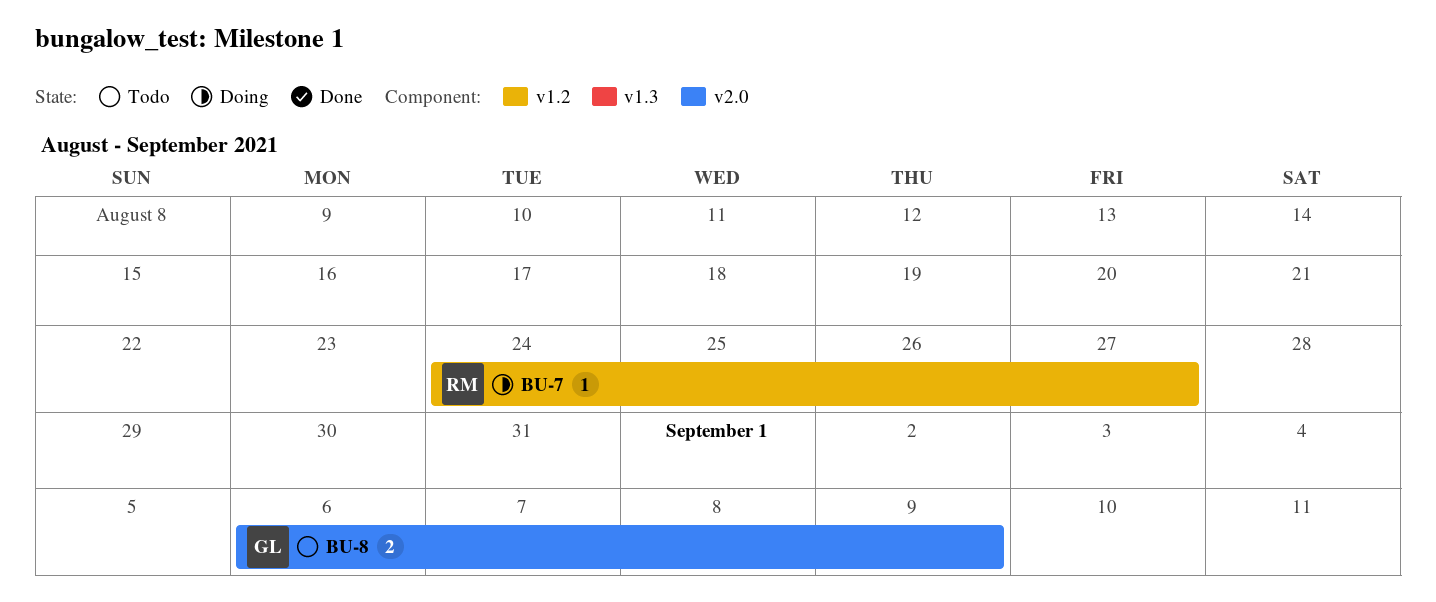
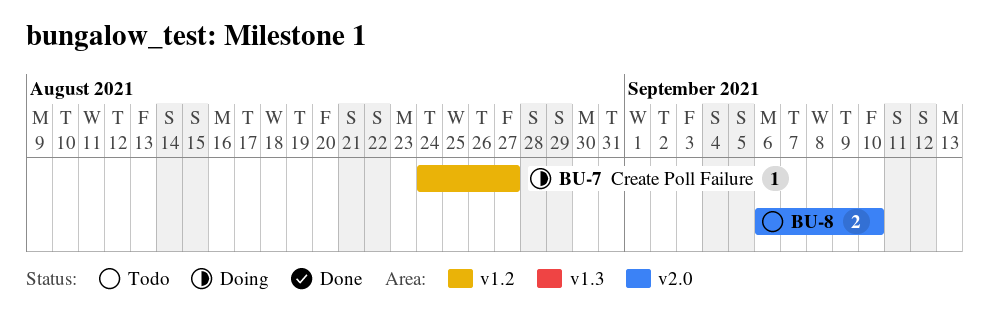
BU-8, due: Sep 9 -> Sep 10

